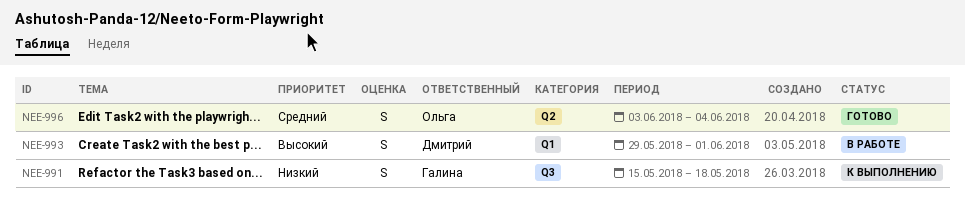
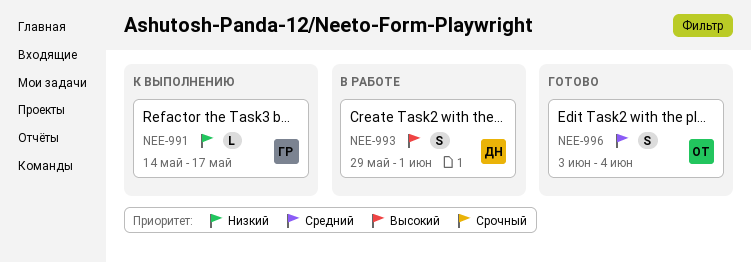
NEE-991, estimate: S -> L
NEE-991, start: May 15 -> May 14
NEE-991, due: May 18 -> May 17

